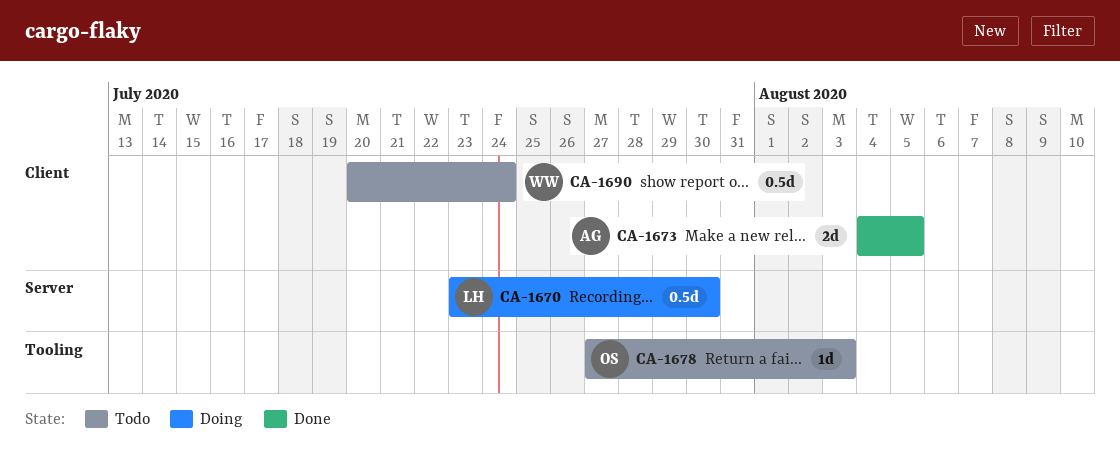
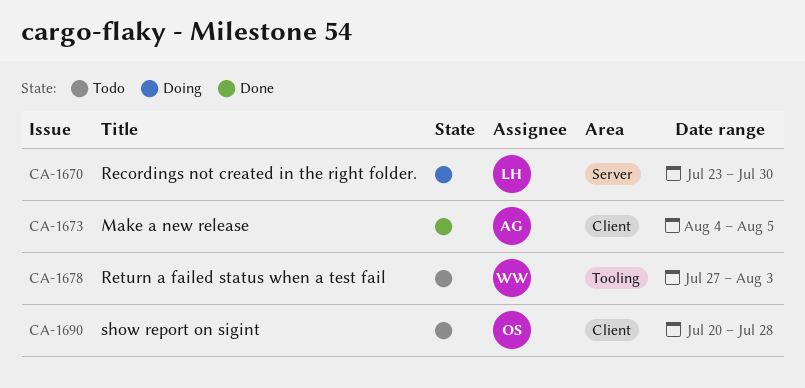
CA-1678, owner: OS -> WW
CA-1690, owner: WW -> OS
CA-1690, due: Jul 24 -> Jul 28

